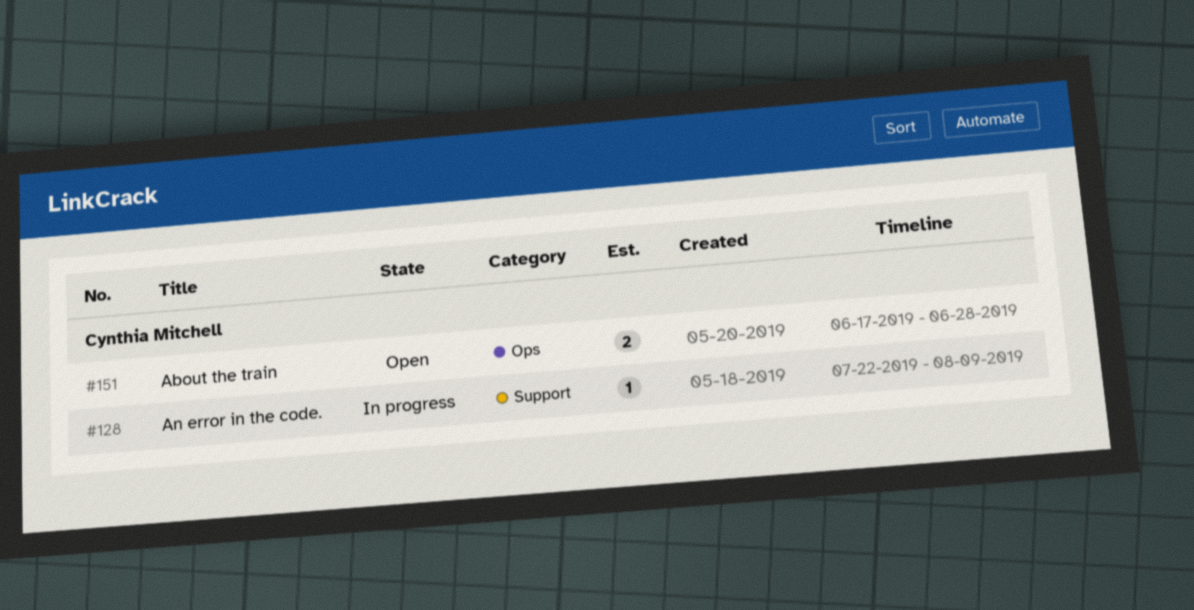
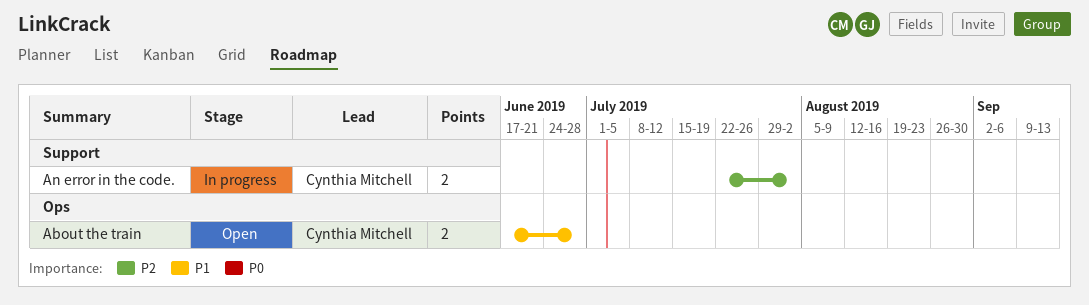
An error in the code., estimate: 1 -> 2
An error in the code., due: Aug 9 -> Aug 2

